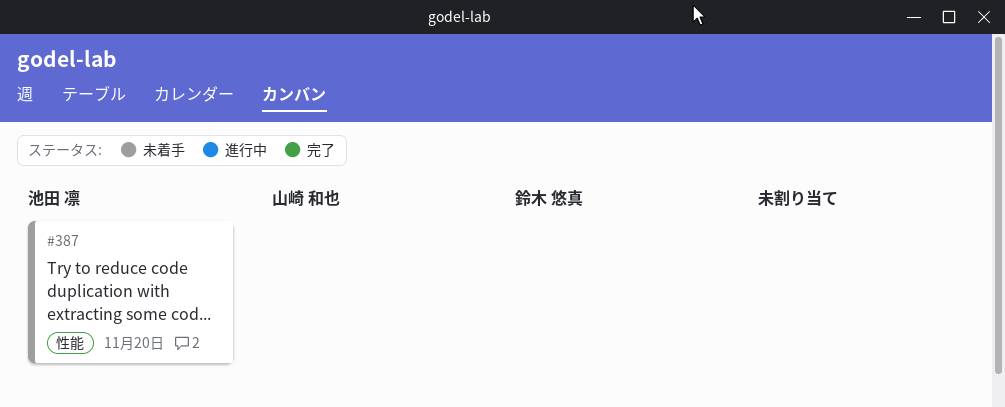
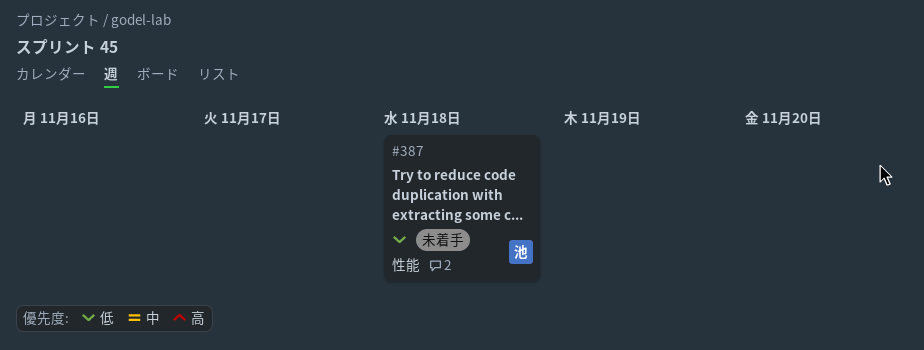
#387, due: Nov 20 -> Nov 18

